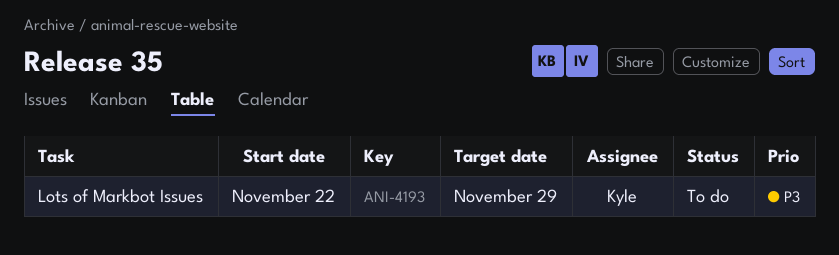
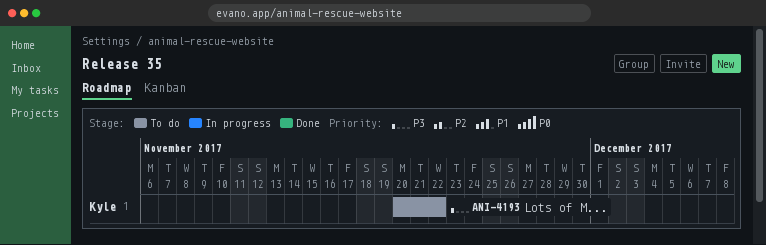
ANI-4193, start: Nov 22 -> Nov 20
ANI-4193, due: Nov 29 -> Nov 22

